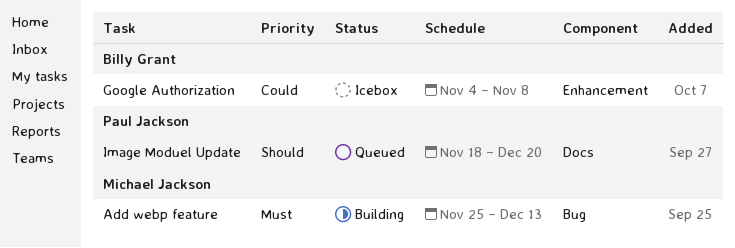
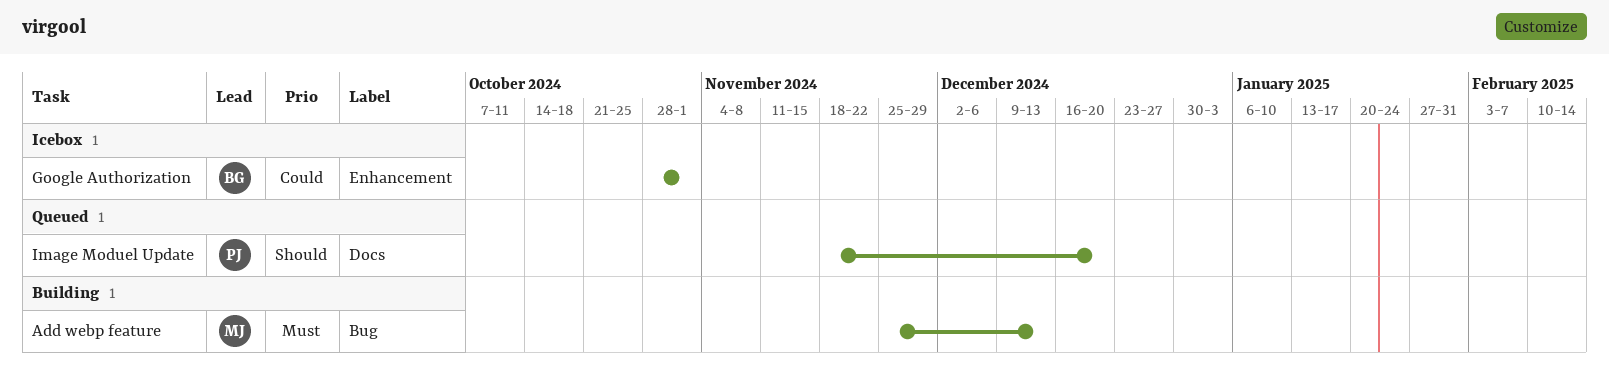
Google Authorization, start: Nov 4 -> Oct 28
Google Authorization, due: Nov 8 -> Nov 1

